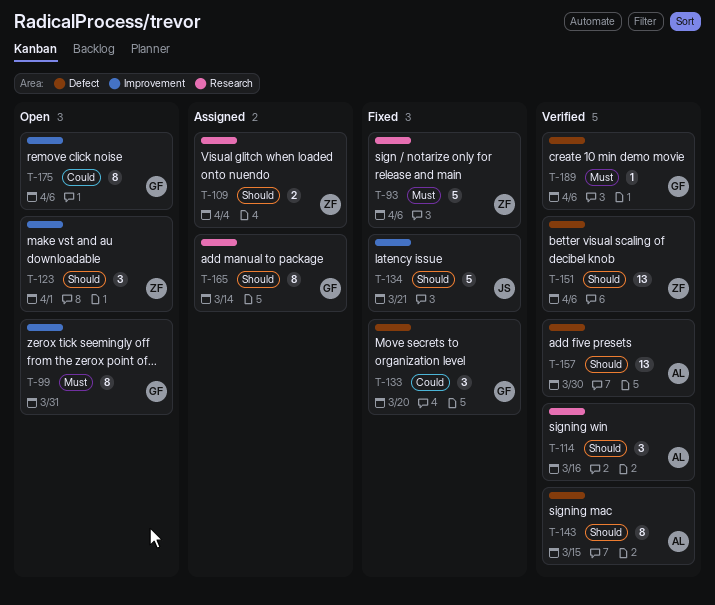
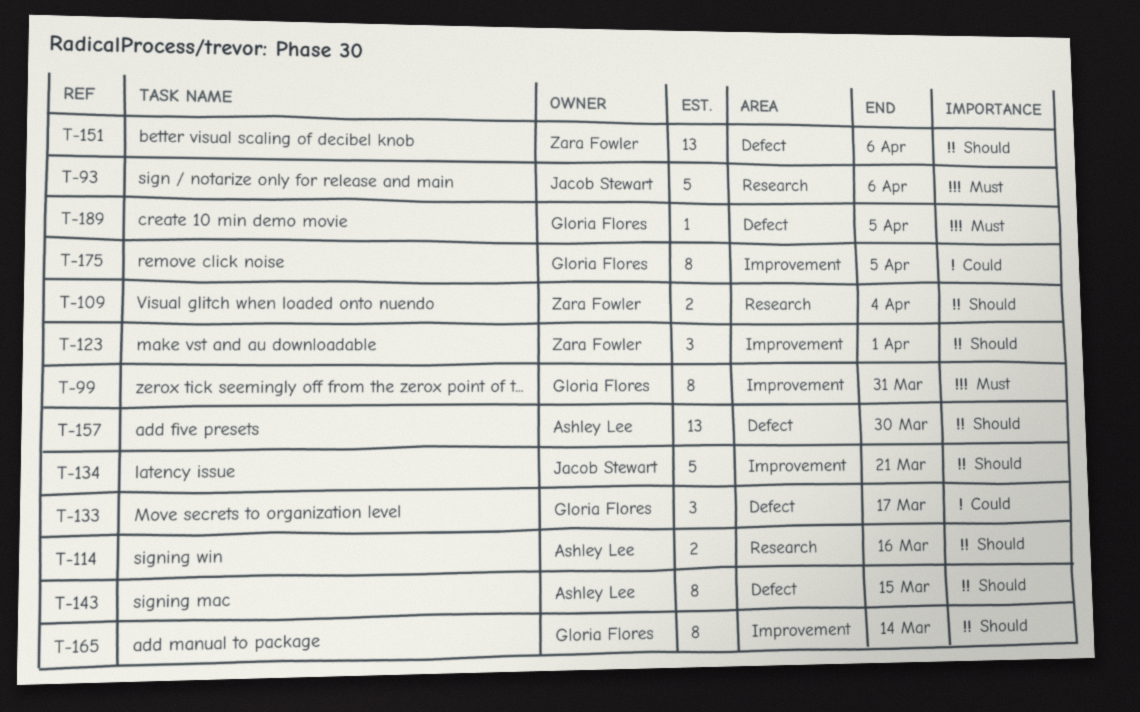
T-93, owner: Zara Fowler -> Jacob Stewart
T-114, estimate: 3 -> 2
T-133, due: Mar 20 -> Mar 17
T-165, label: Research -> Improvement
T-175, due: Apr 6 -> Apr 5
T-189, due: Apr 6 -> Apr 5

